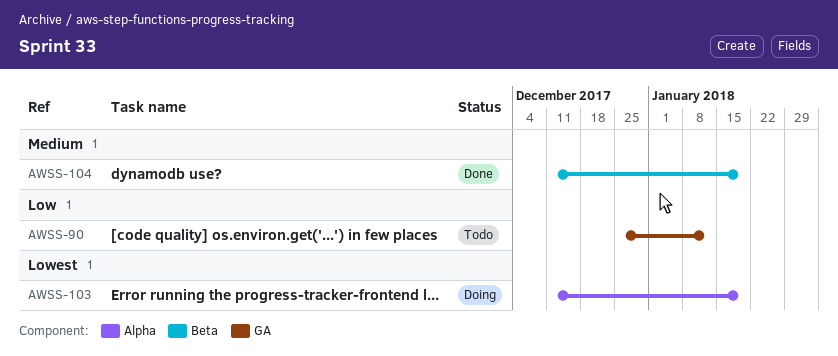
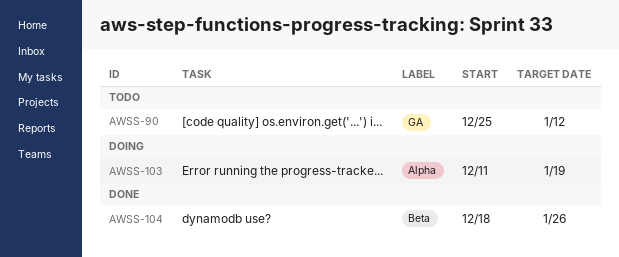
AWSS-104, start: Dec 11 -> Dec 18
AWSS-104, due: Jan 19 -> Jan 26

